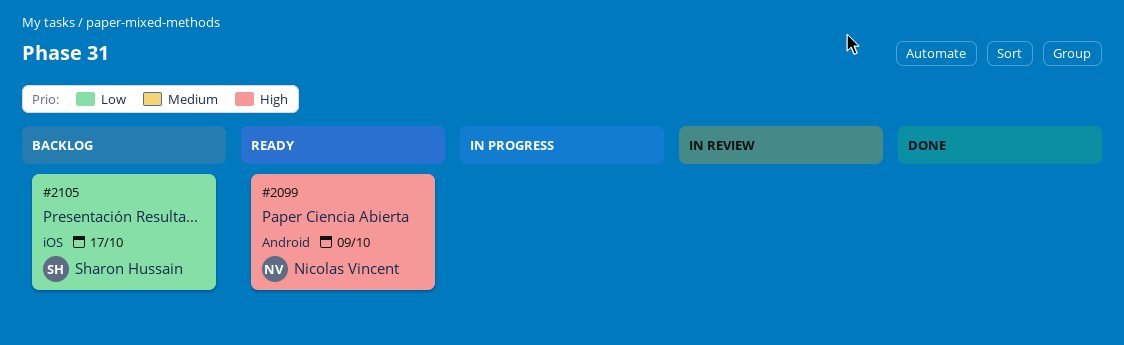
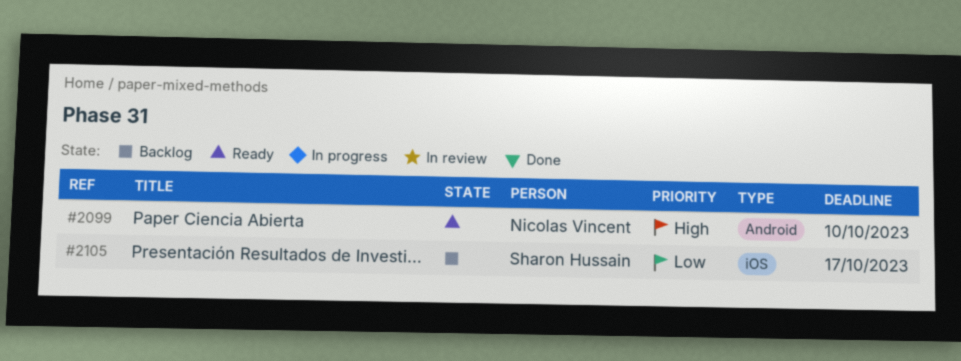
#2099, due: Oct 9 -> Oct 10

